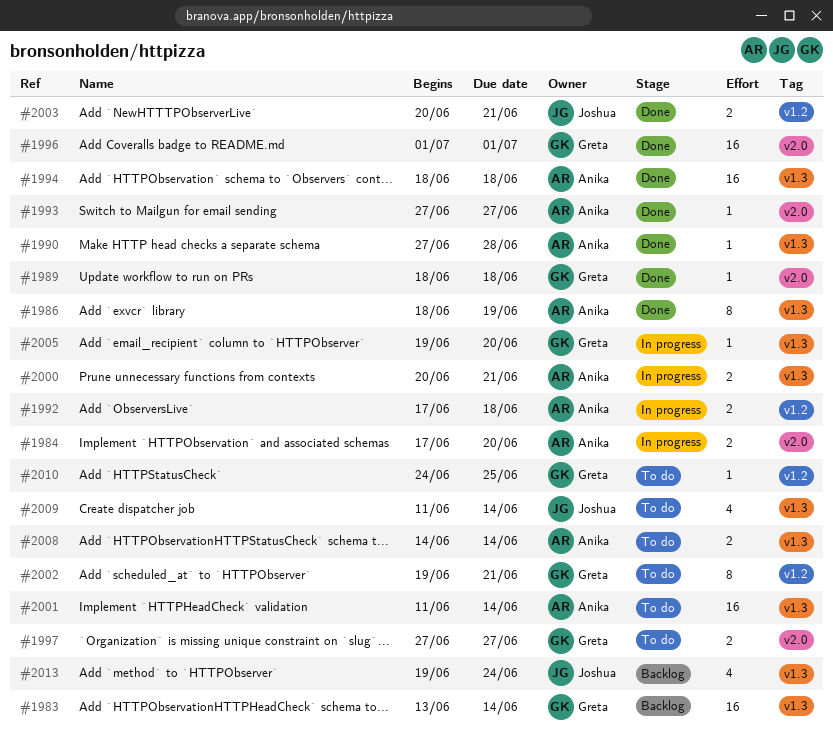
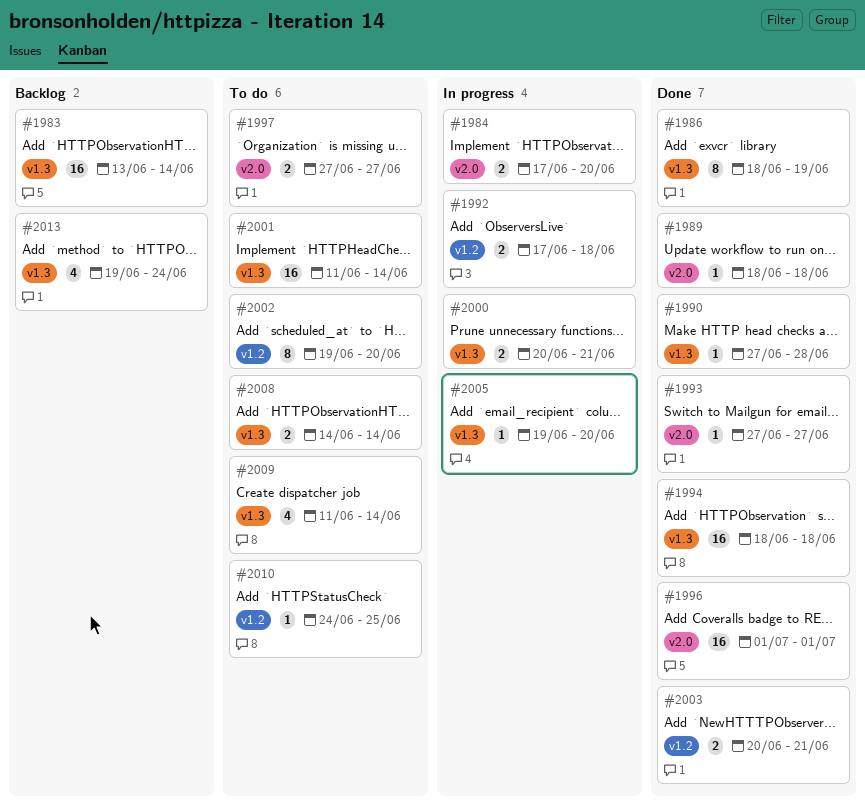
#2002, due: Jun 21 -> Jun 20

